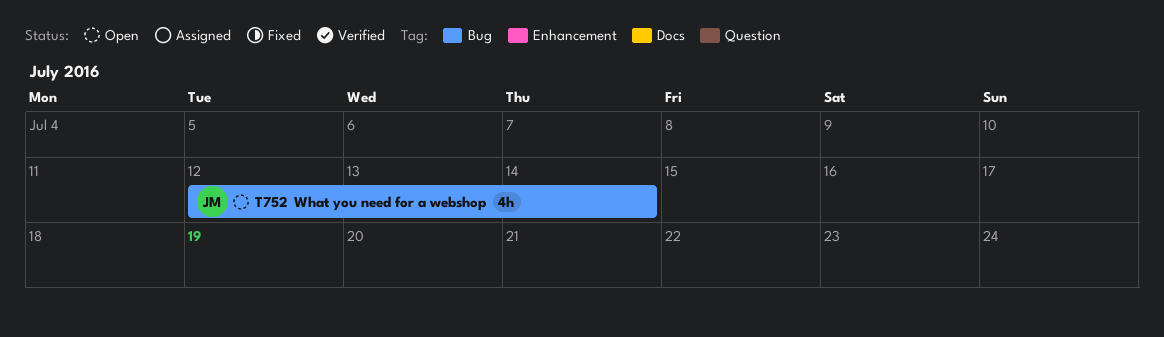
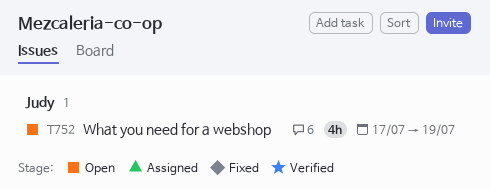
T752, start: Jul 12 -> Jul 17
T752, due: Jul 14 -> Jul 19

